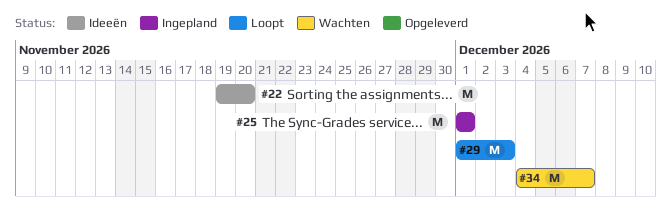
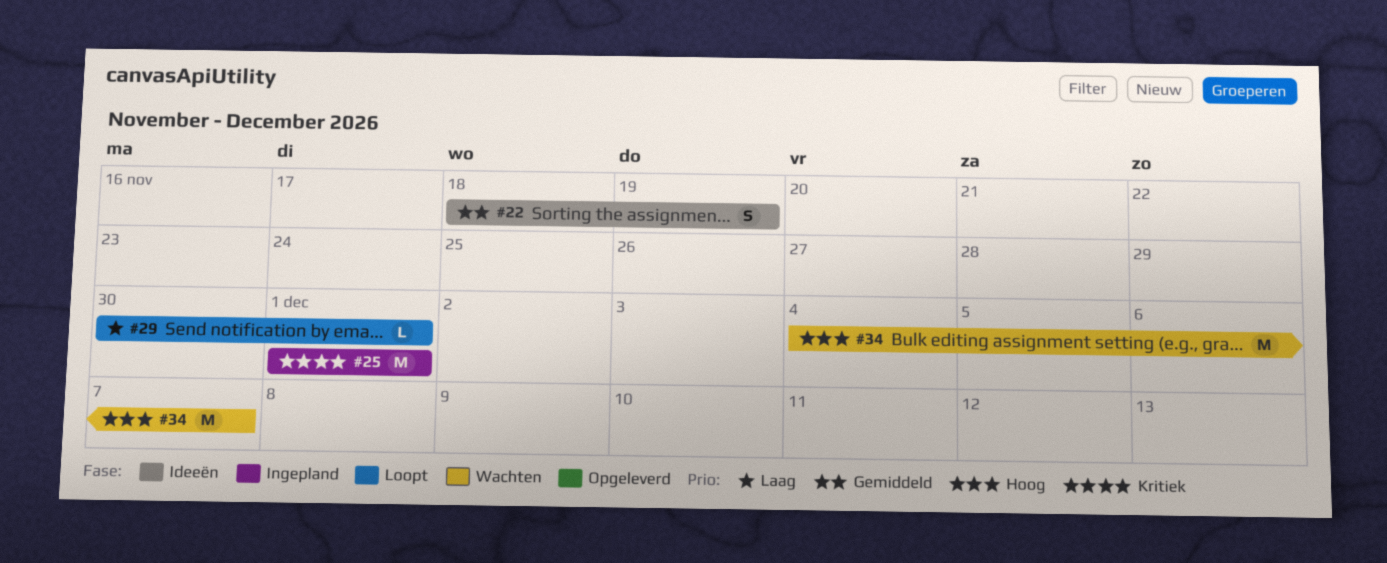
#22, estimate: M -> S
#22, start: Nov 19 -> Nov 18
#22, due: Nov 20 -> Nov 19
#29, estimate: M -> L
#29, start: Dec 1 -> Nov 30
#29, due: Dec 3 -> Dec 1

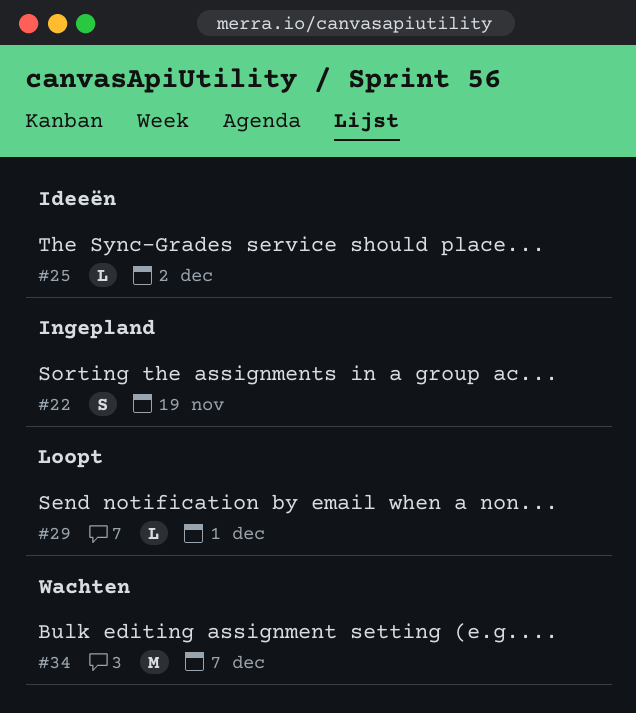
#22, status: Ideeën -> Ingepland
#25, status: Ingepland -> Ideeën
#25, estimate: M -> L
#25, due: Dec 1 -> Dec 2

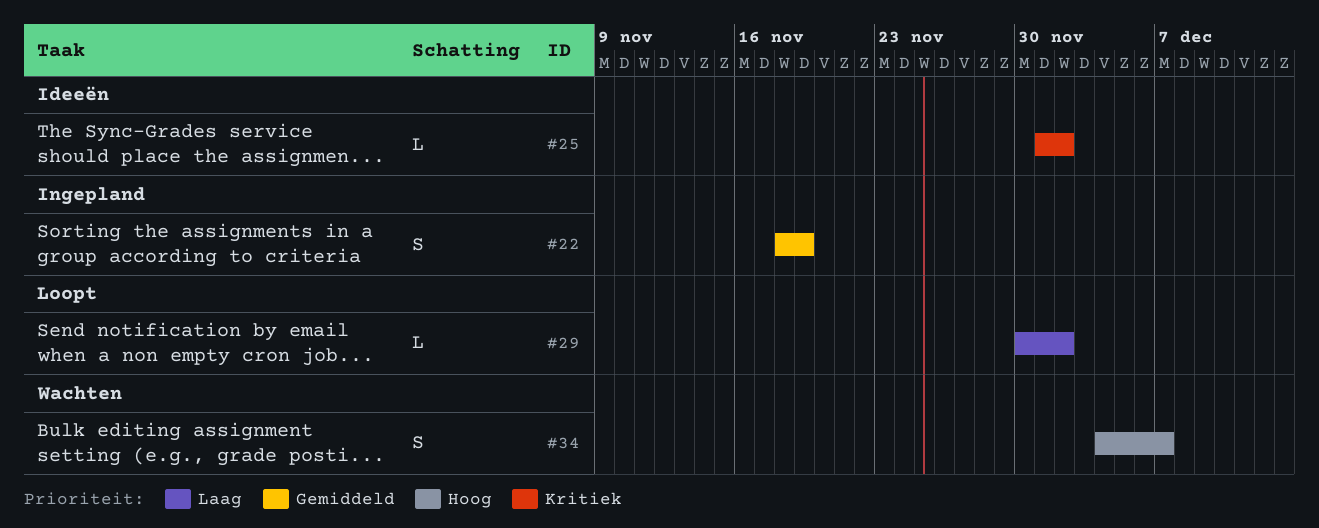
#29, due: Dec 1 -> Dec 2
#34, estimate: M -> S

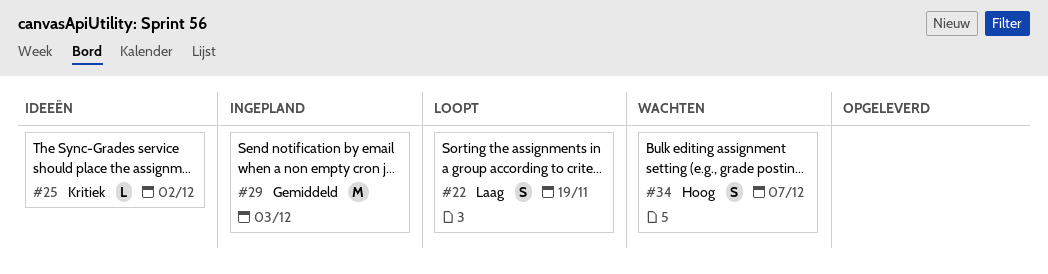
#22, status: Ingepland -> Loopt
#22, priority: Gemiddeld -> Laag
#29, status: Loopt -> Ingepland
#29, priority: Laag -> Gemiddeld
#29, estimate: L -> M
#29, due: Dec 2 -> Dec 3

